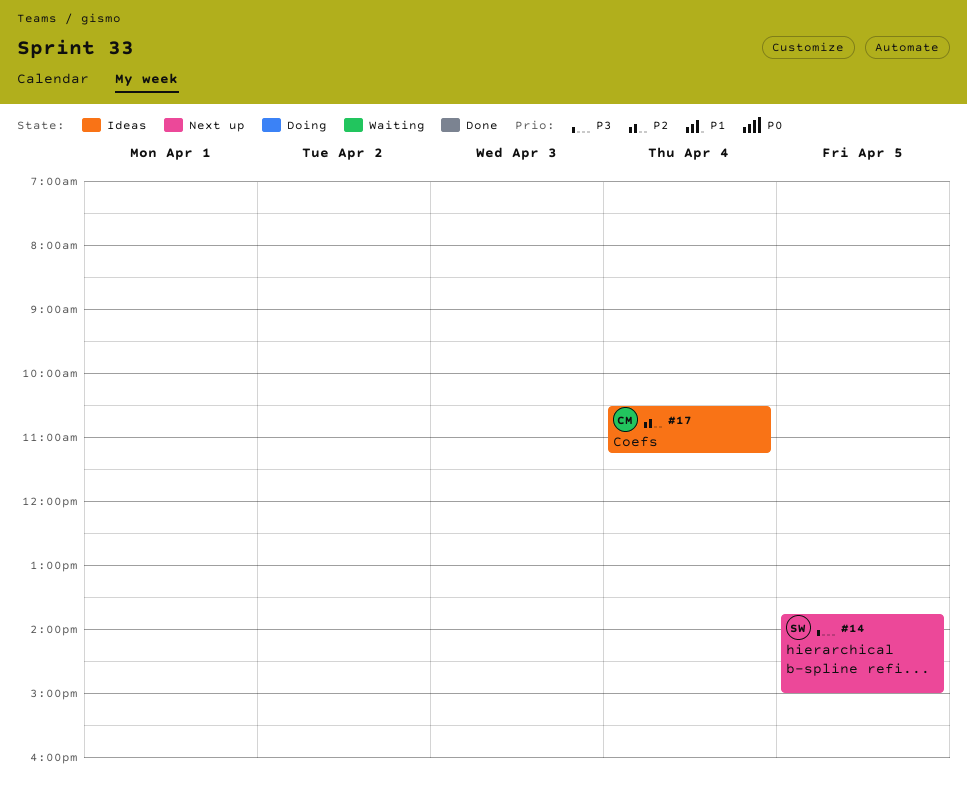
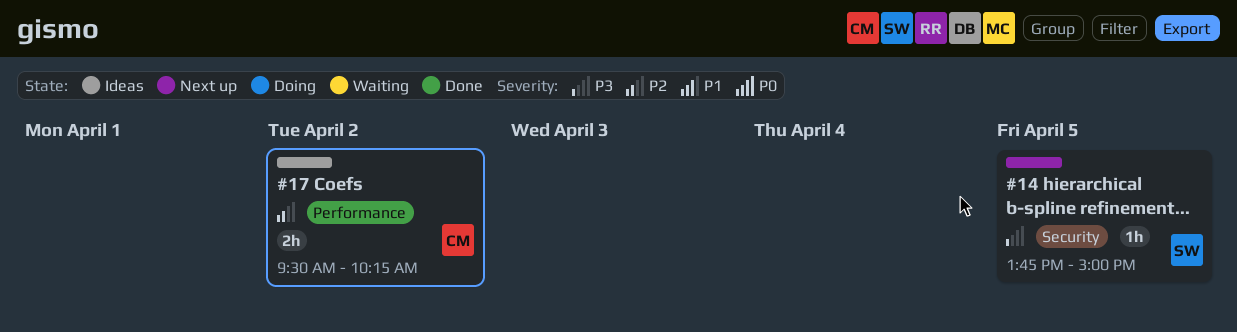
#17, day: Apr 4 -> Apr 2
#17, begins: 10:30 -> 09:30
#17, ends: 11:15 -> 10:15

